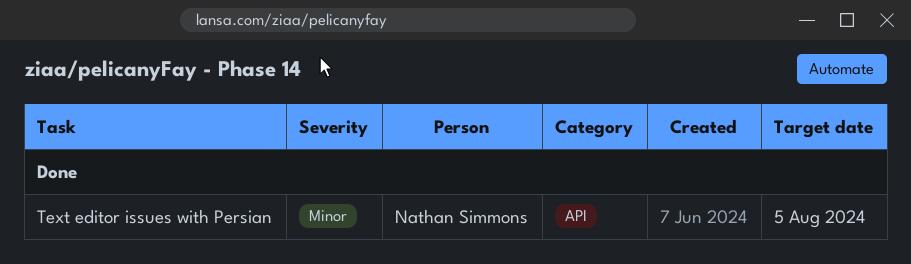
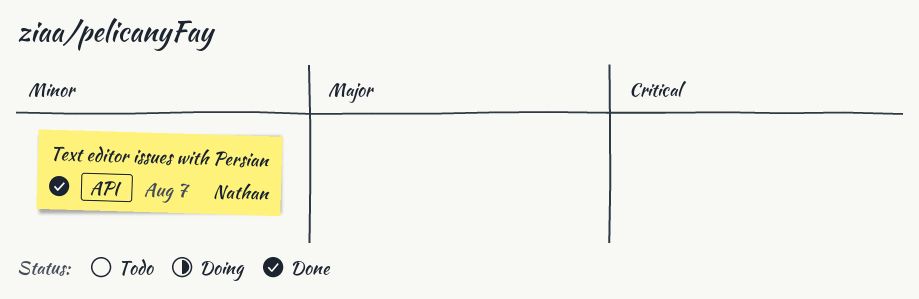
Text editor issues with Persian, due: Aug 5 -> Aug 7

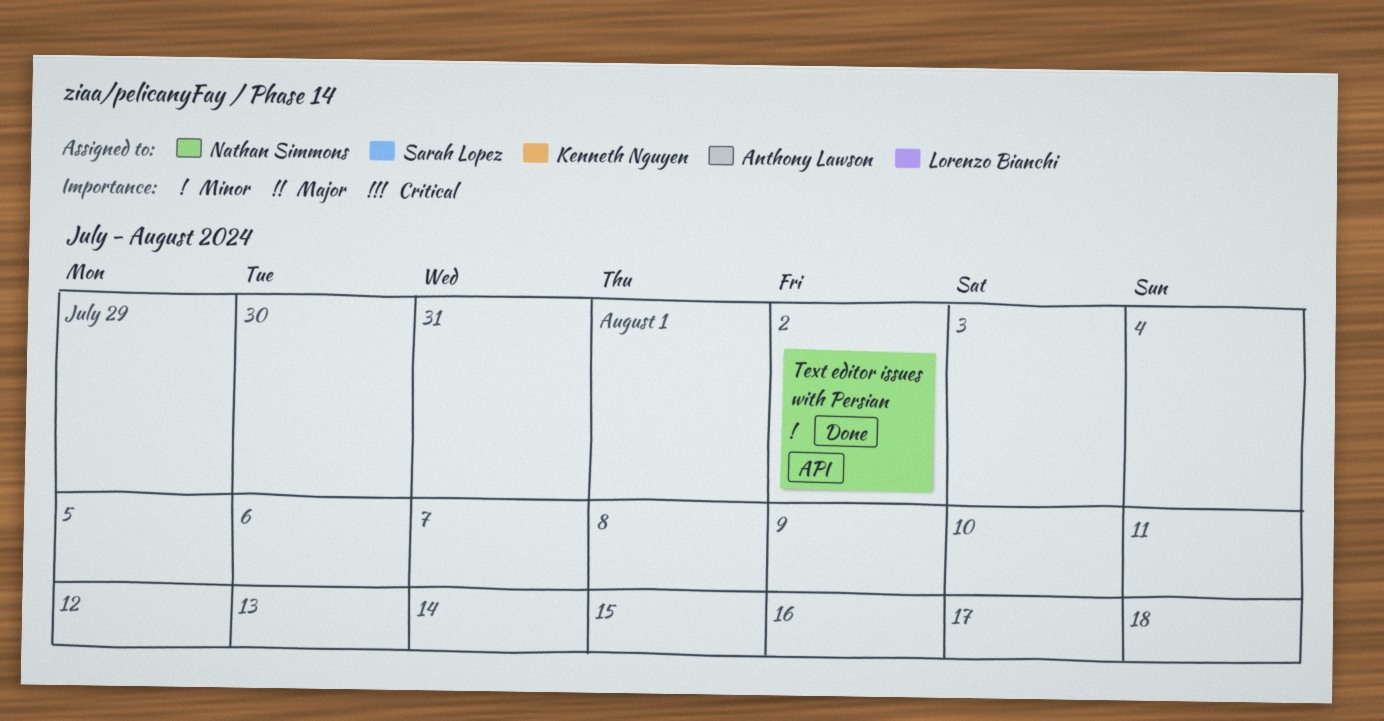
Text editor issues with Persian, due: Aug 7 -> Aug 2

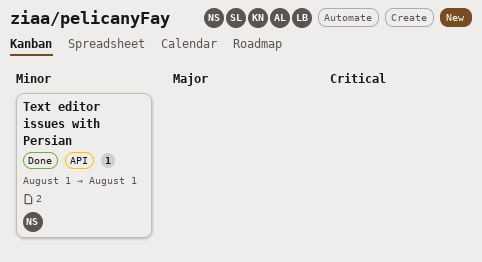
Text editor issues with Persian, due: Aug 2 -> Aug 1

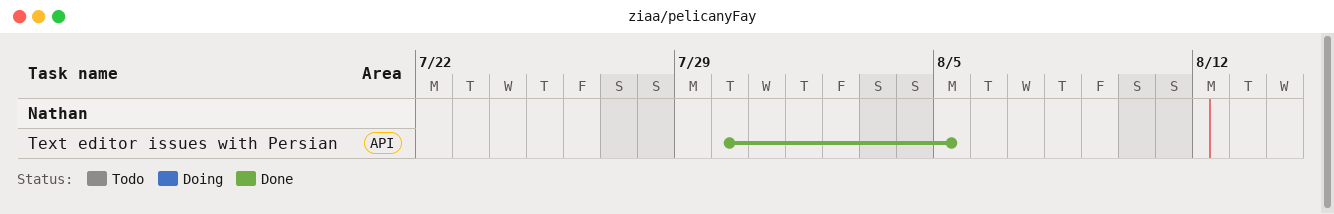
Text editor issues with Persian, start: Aug 1 -> Jul 30
Text editor issues with Persian, due: Aug 1 -> Aug 5

